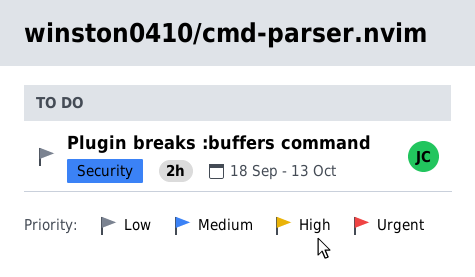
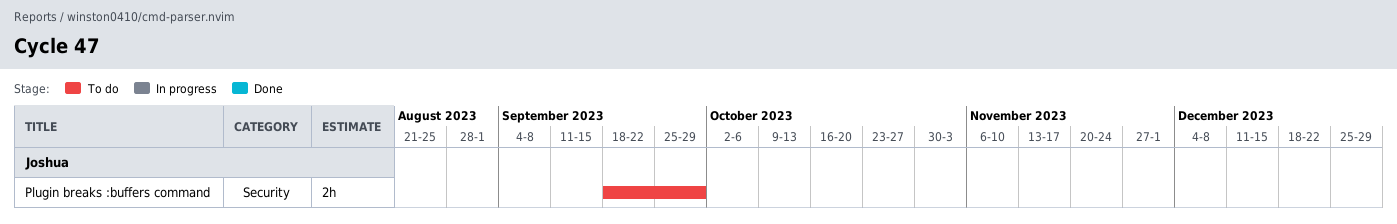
Plugin breaks :buffers command, due: Oct 13 -> Sep 29

